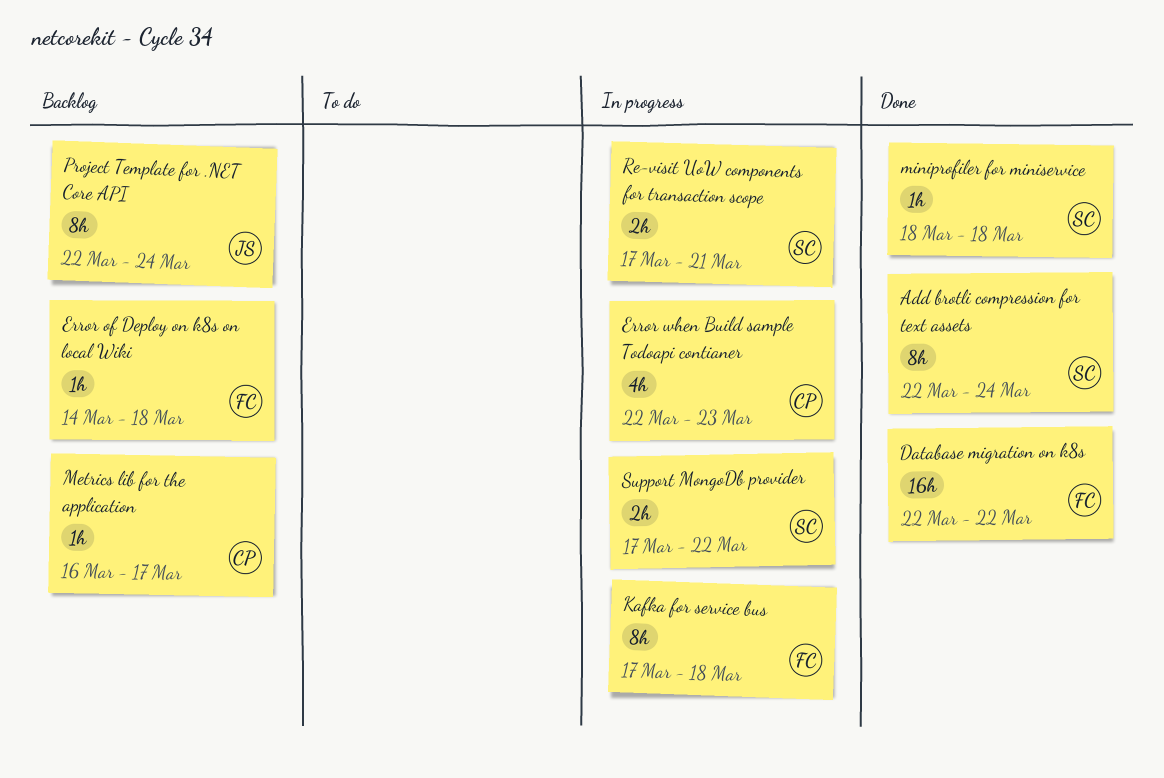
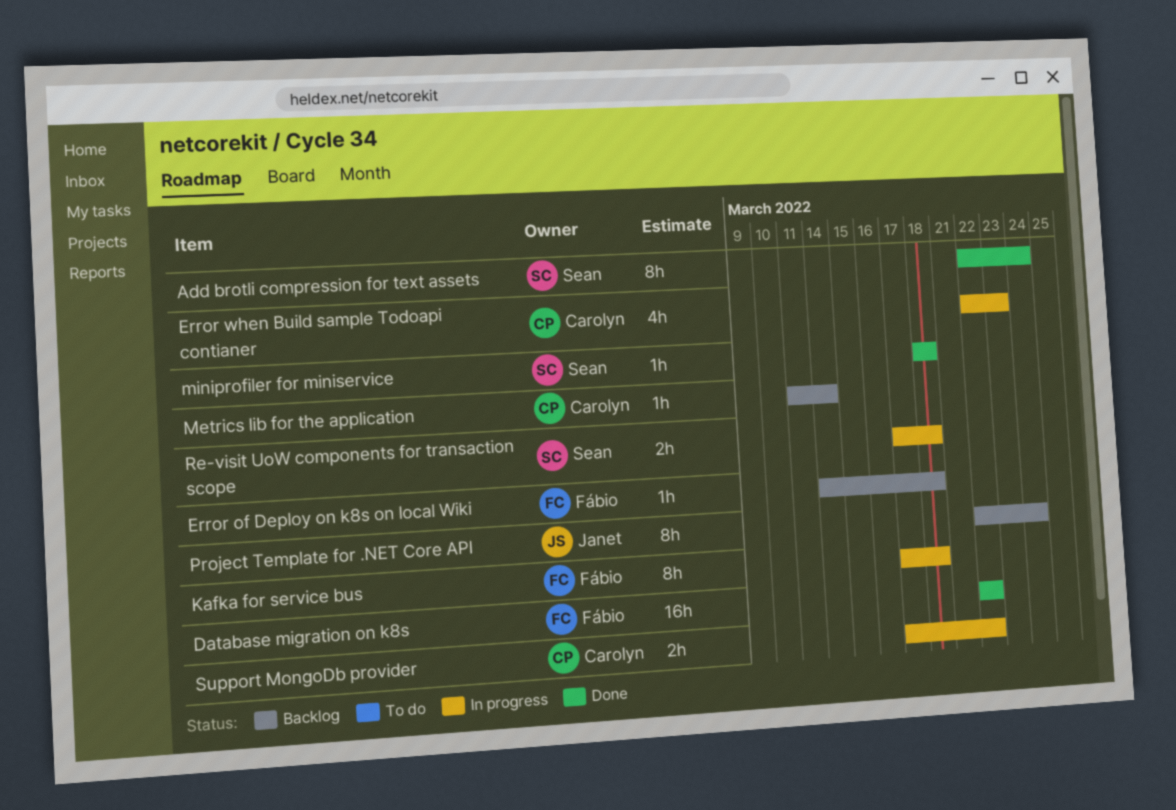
Metrics lib for the application, start: Mar 16 -> Mar 11
Metrics lib for the application, due: Mar 17 -> Mar 14
Re-visit UoW components for transaction scope, due: Mar 21 -> Mar 18
Support MongoDb provider, owner: Sean -> Carolyn

